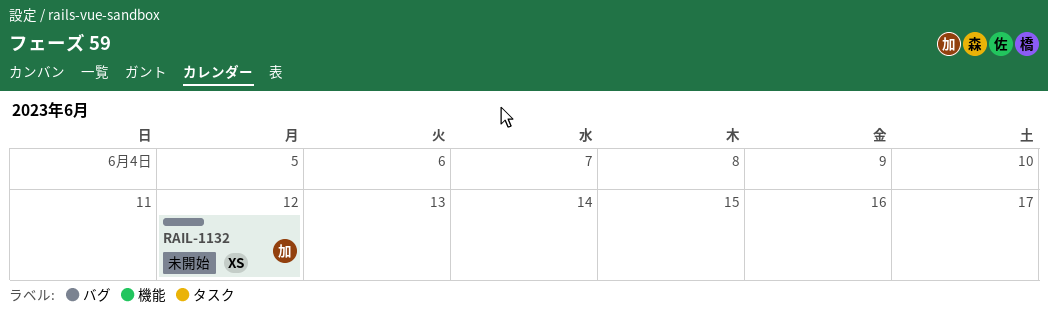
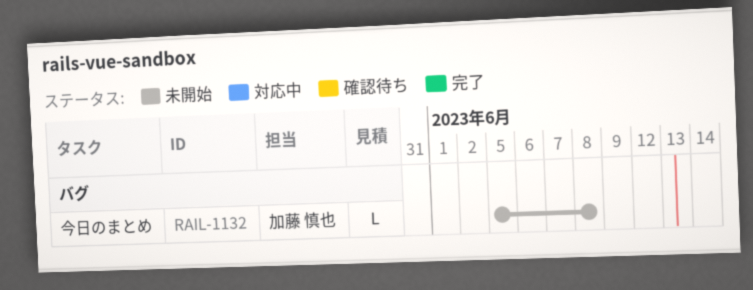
RAIL-1132, estimate: XS -> L
RAIL-1132, due: Jun 12 -> Jun 8

